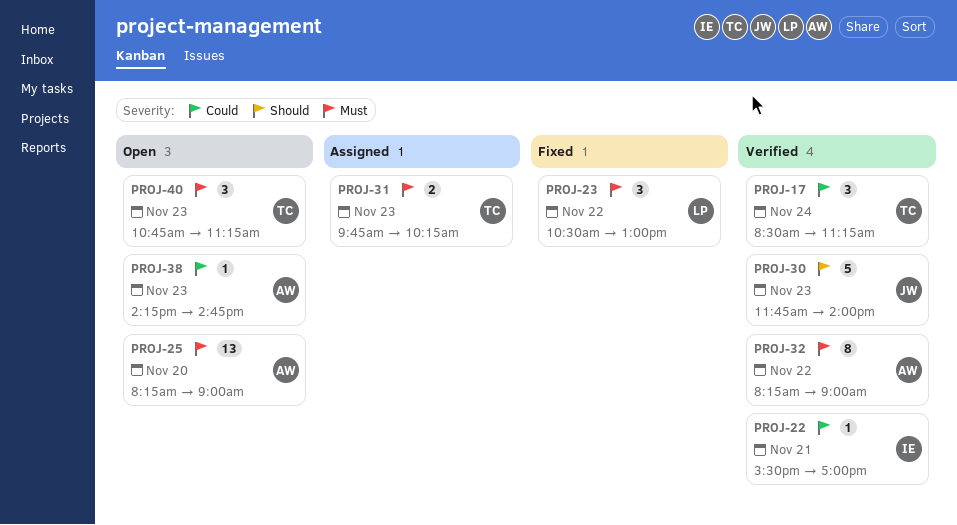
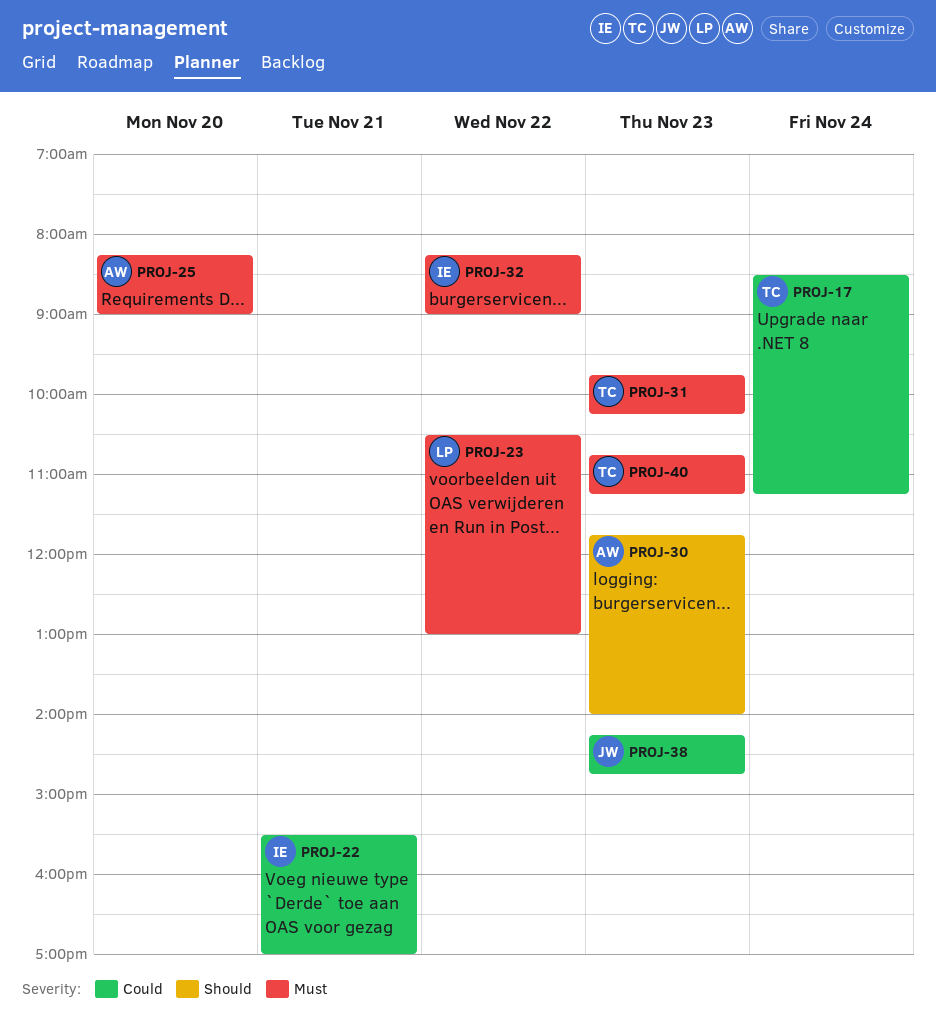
PROJ-30, owner: JW -> AW
PROJ-32, owner: AW -> IE
PROJ-38, owner: AW -> JW

